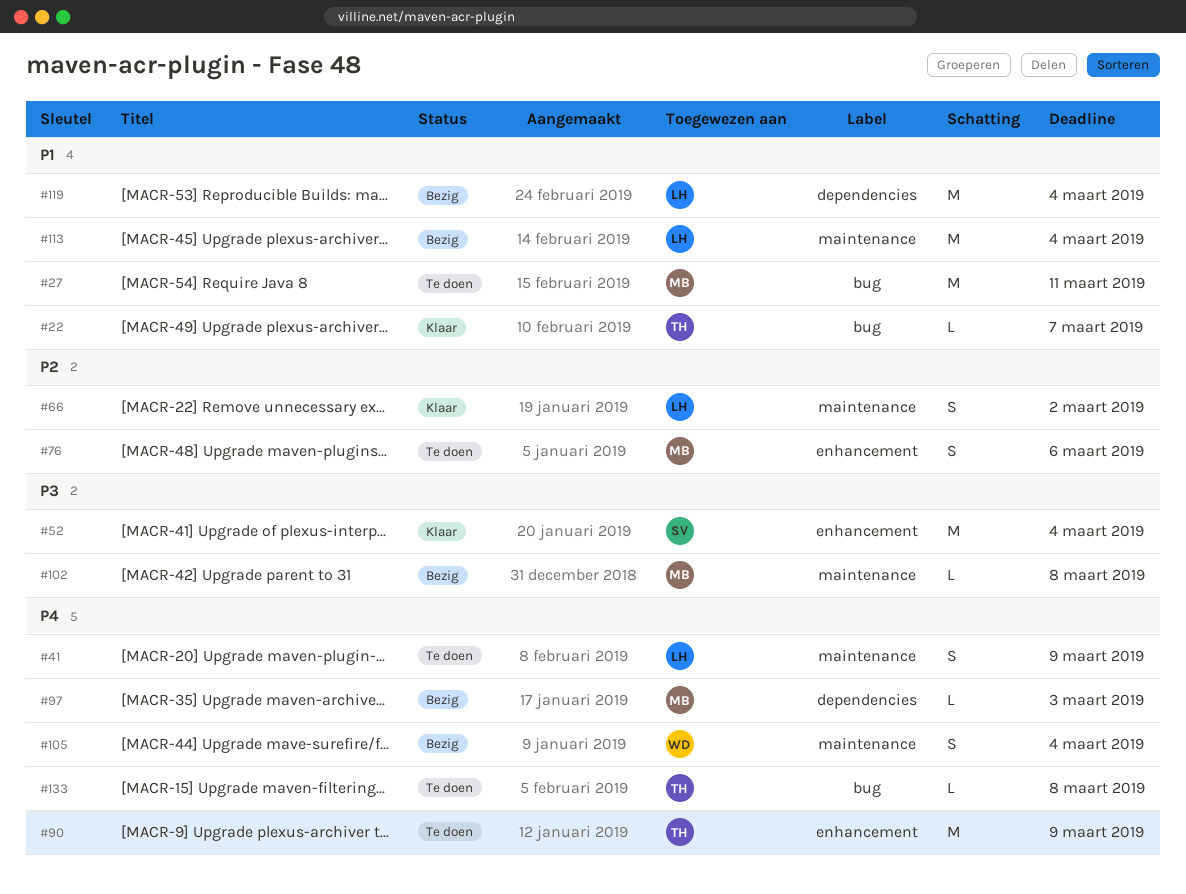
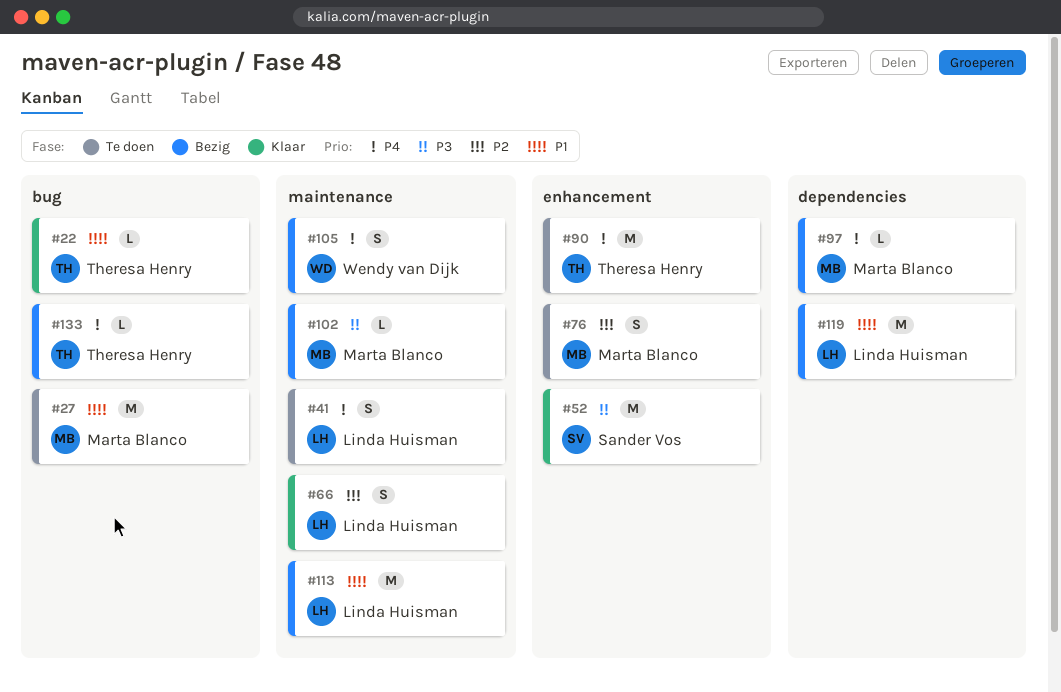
#133, status: Te doen -> Bezig

